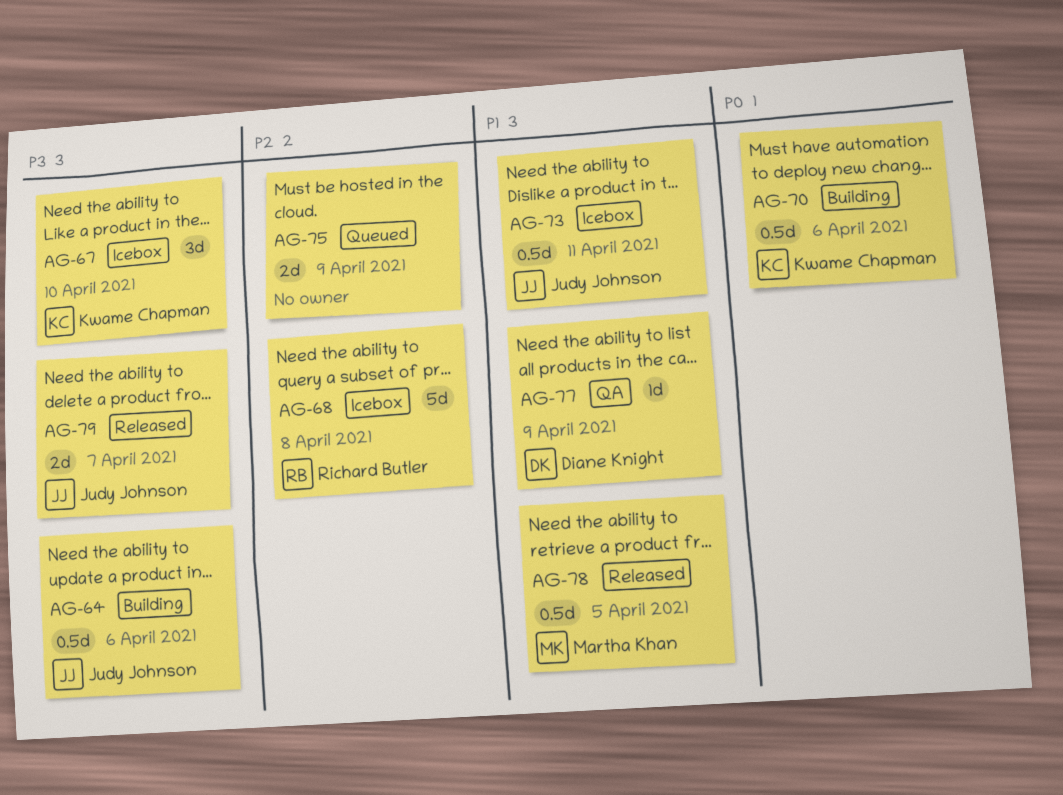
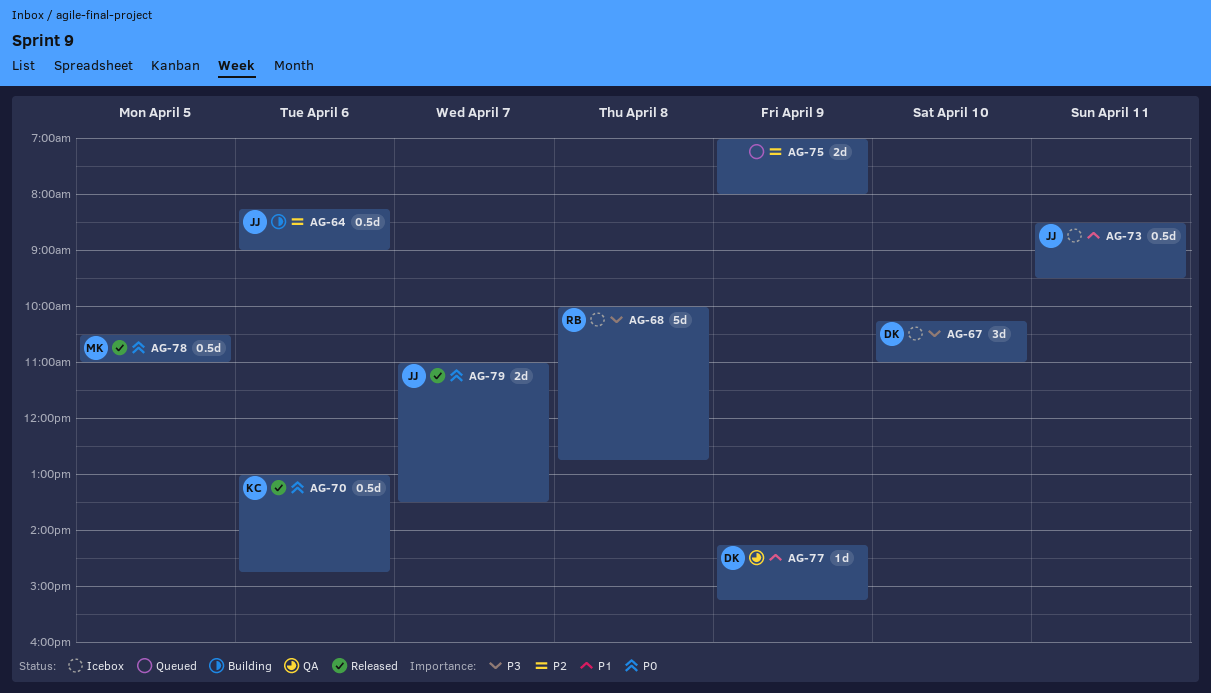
AG-64, priority: P3 -> P2
AG-67, owner: Kwame Chapman -> Diane Knight
AG-68, priority: P2 -> P3
AG-70, status: Building -> Released
AG-78, priority: P1 -> P0
AG-79, priority: P3 -> P0

